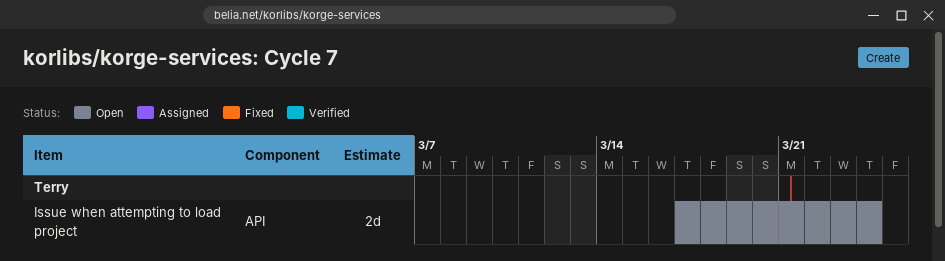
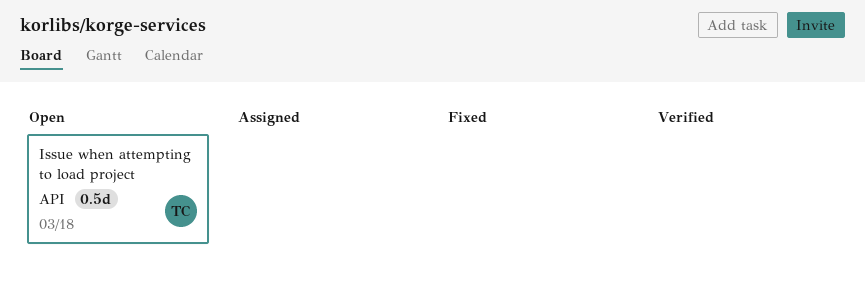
Issue when attempting to load project, estimate: 2d -> 0.5d
Issue when attempting to load project, due: Mar 24 -> Mar 18

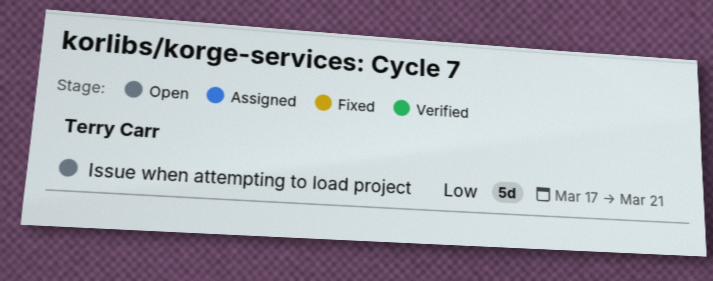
Issue when attempting to load project, estimate: 0.5d -> 5d
Issue when attempting to load project, due: Mar 18 -> Mar 21

